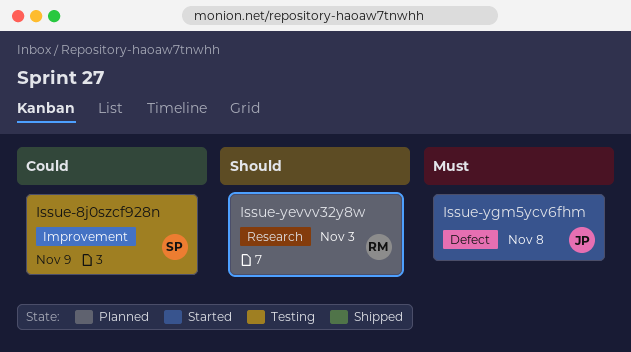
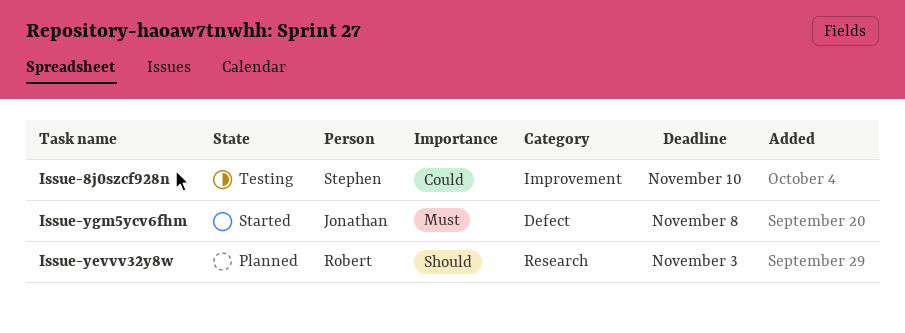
Issue-8j0szcf928n, due: Nov 9 -> Nov 10

